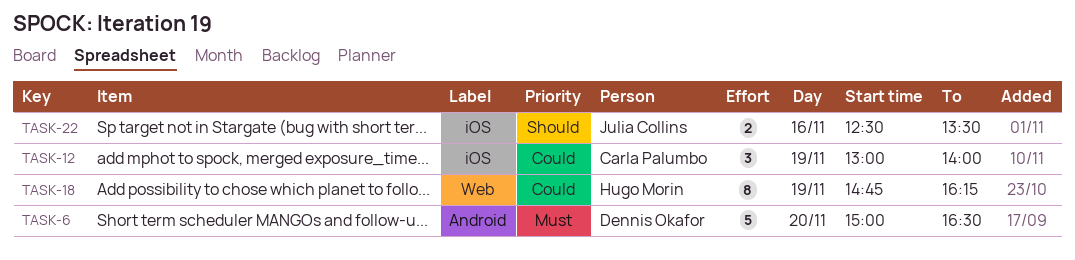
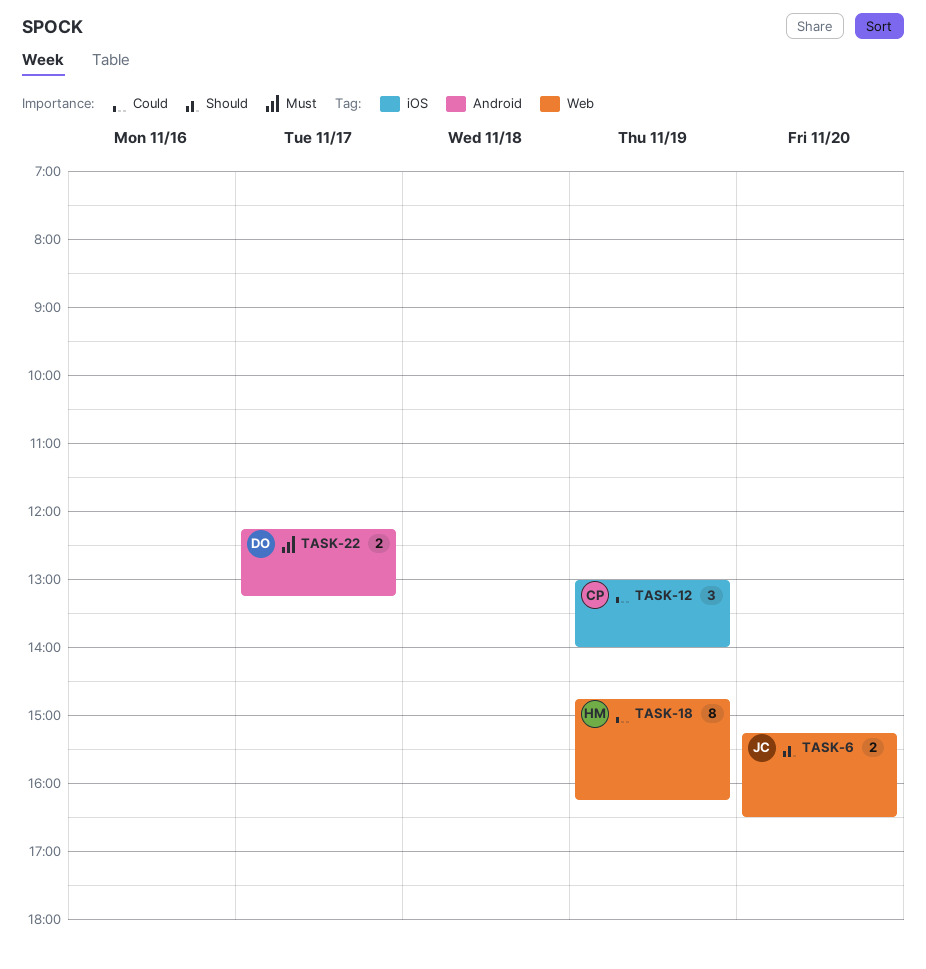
TASK-6, owner: Dennis Okafor -> Julia Collins
TASK-6, priority: Must -> Should
TASK-6, label: Android -> Web
TASK-6, estimate: 5 -> 2
TASK-6, begins: 15:00 -> 15:15
TASK-22, owner: Julia Collins -> Dennis Okafor
TASK-22, priority: Should -> Must
TASK-22, label: iOS -> Android
TASK-22, day: Nov 16 -> Nov 17
TASK-22, begins: 12:30 -> 12:15
TASK-22, ends: 13:30 -> 13:15

